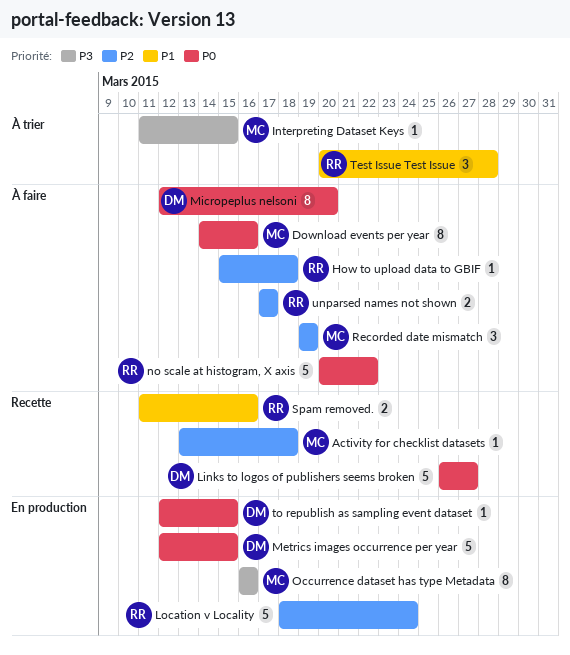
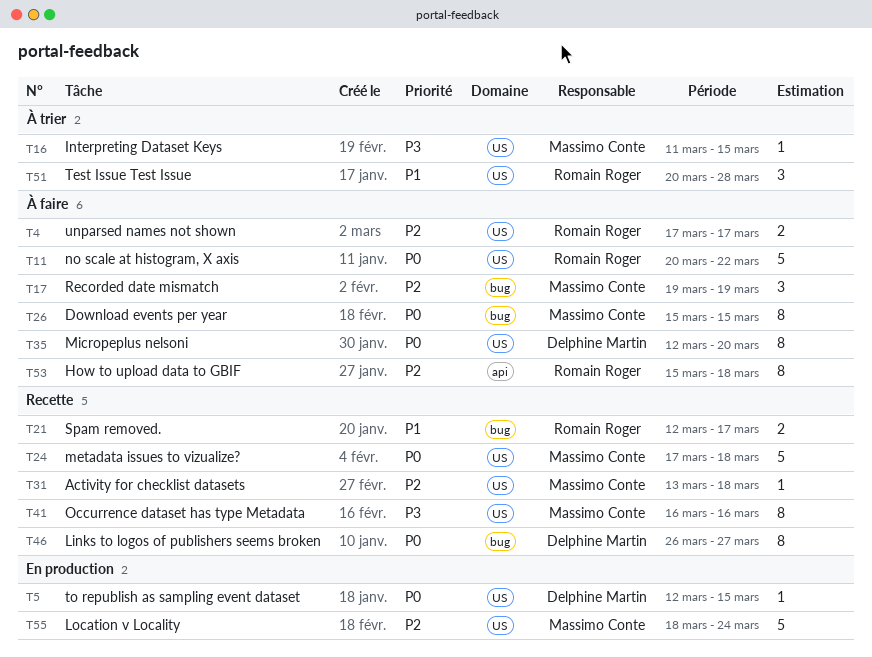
Download events per year, start: Mar 14 -> Mar 15
Download events per year, due: Mar 16 -> Mar 15
How to upload data to GBIF, estimate: 1 -> 8
Links to logos of publishers seems broken, estimate: 5 -> 8
Location v Locality, owner: Romain Roger -> Massimo Conte
metadata issues to vizualize?: none -> present
Metrics images occurrence per year: present -> none
Occurrence dataset has type Metadata, status: En production -> Recette
Spam removed., start: Mar 11 -> Mar 12
Spam removed., due: Mar 16 -> Mar 17

